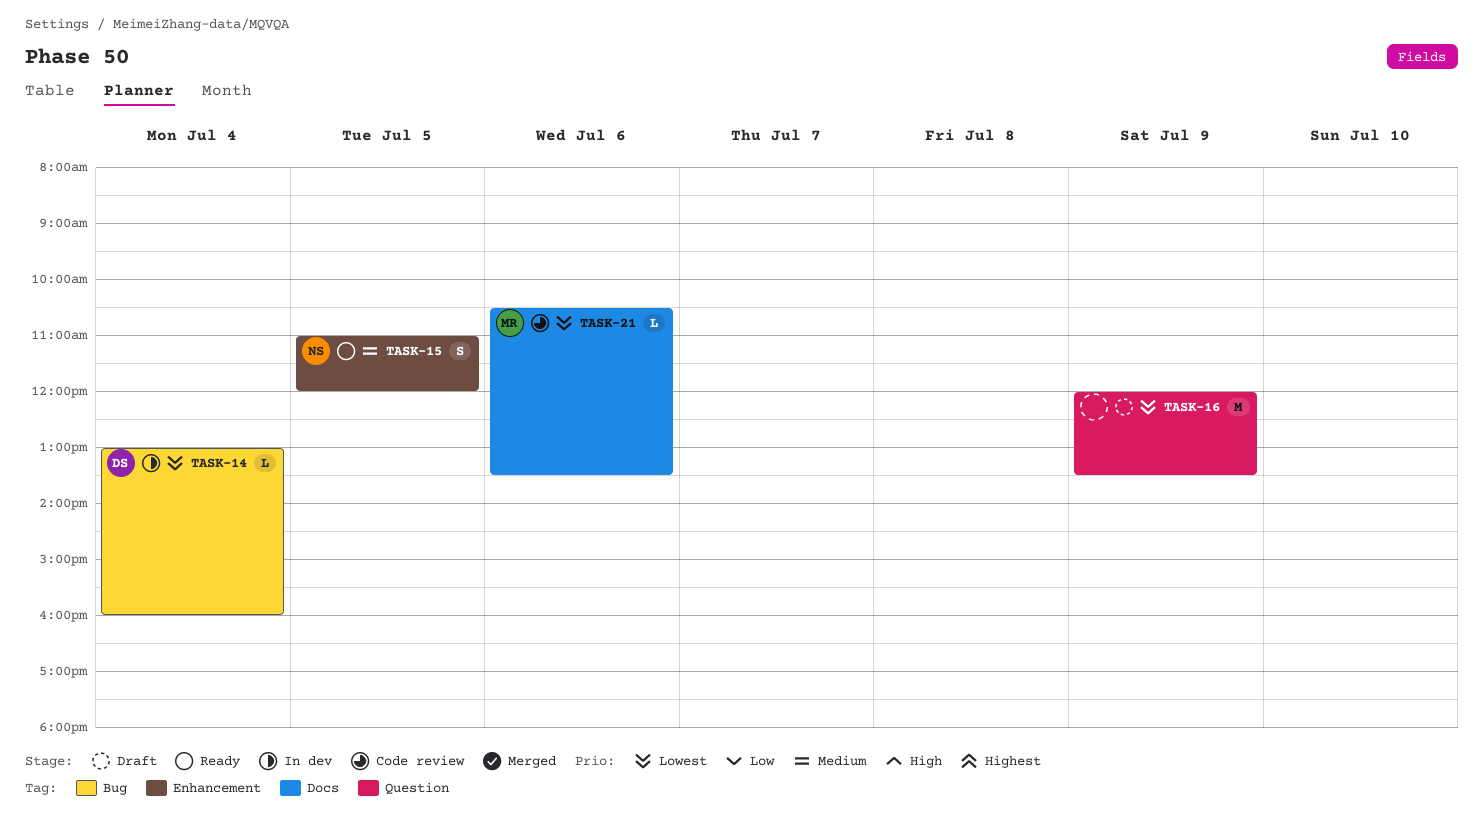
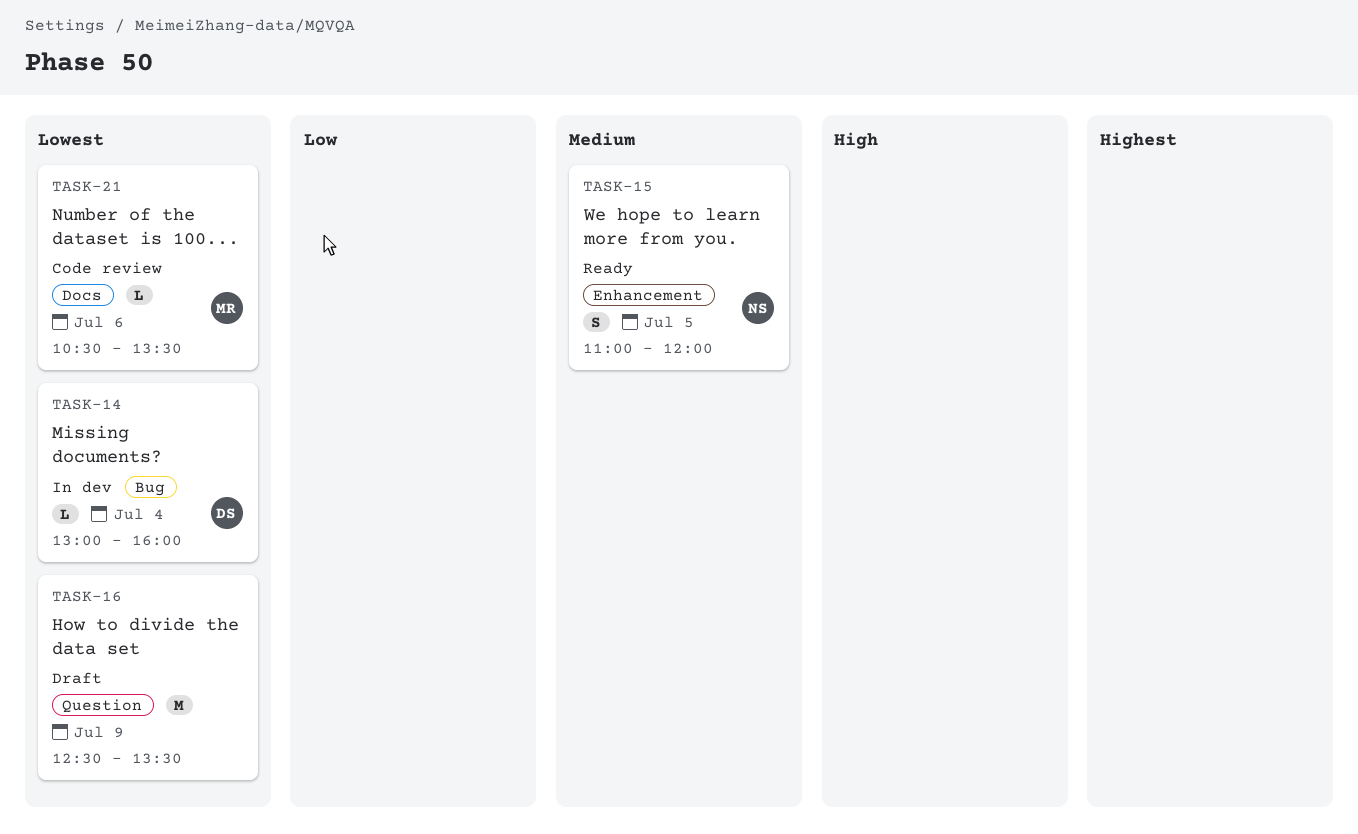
TASK-16, begins: 12:00 -> 12:30

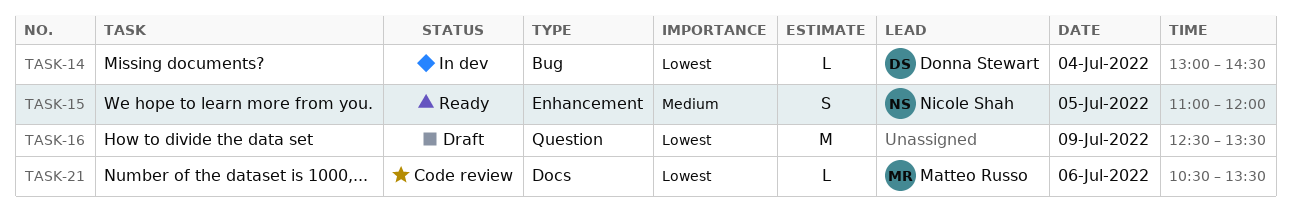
TASK-14, ends: 16:00 -> 14:30

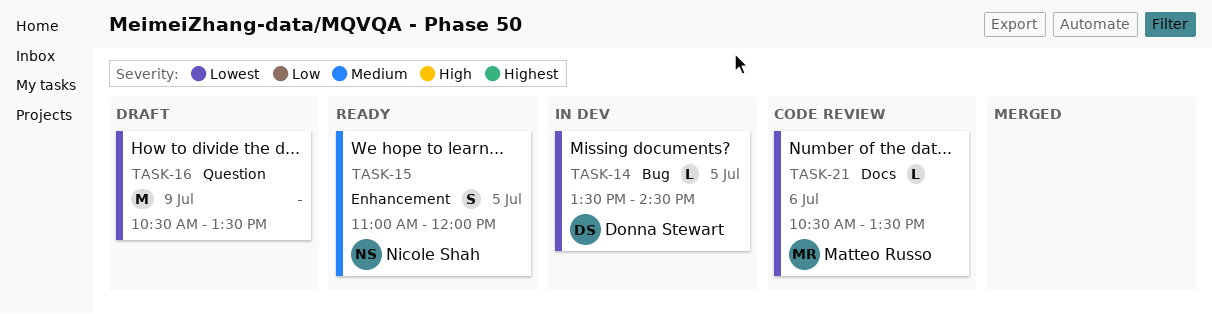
TASK-14, day: Jul 4 -> Jul 5
TASK-14, begins: 13:00 -> 13:30
TASK-16, begins: 12:30 -> 10:30

